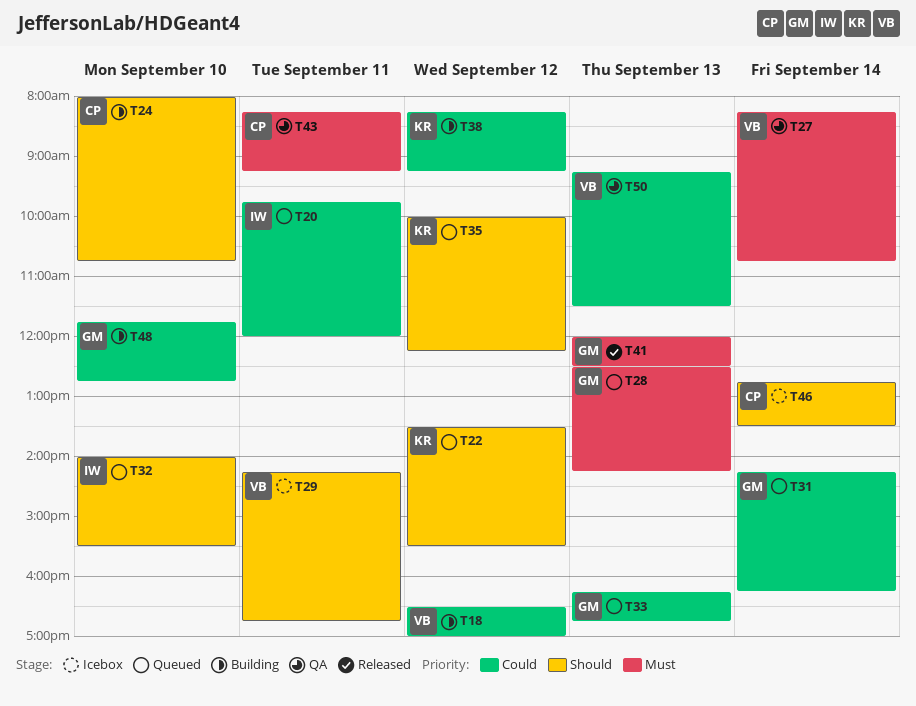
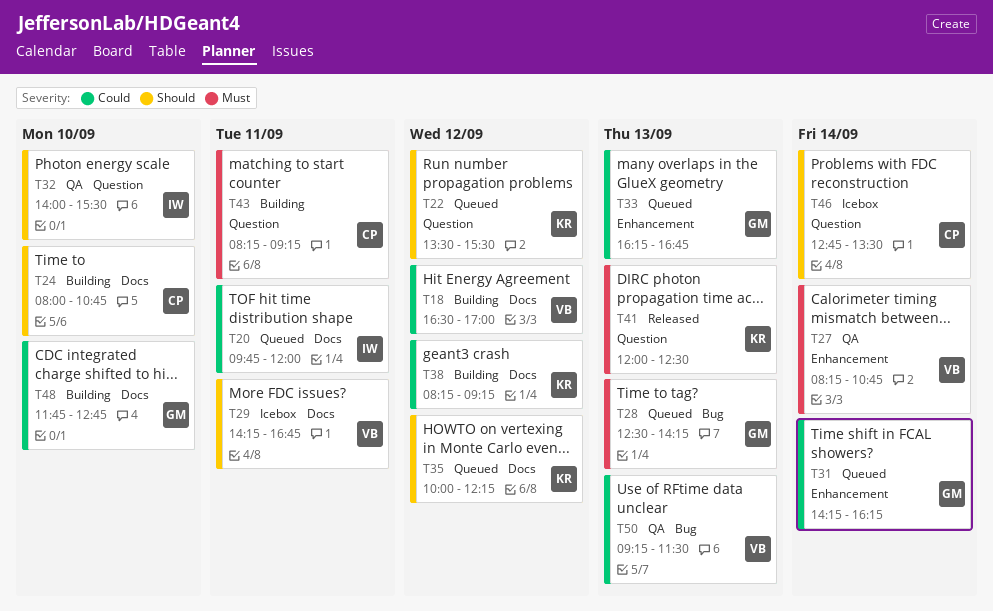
T32, status: Queued -> QA
T41, owner: GM -> KR
T43, status: QA -> Building

